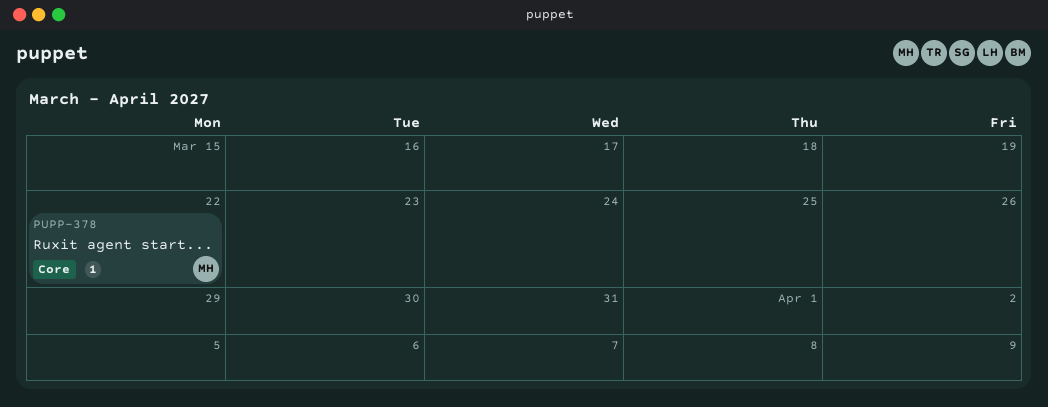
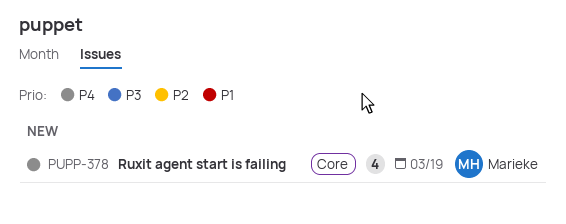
PUPP-378, estimate: 1 -> 4
PUPP-378, due: Mar 22 -> Mar 19

